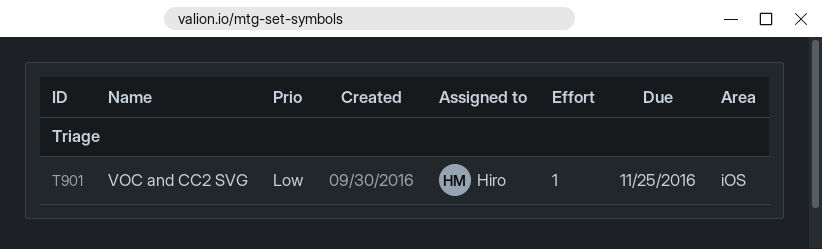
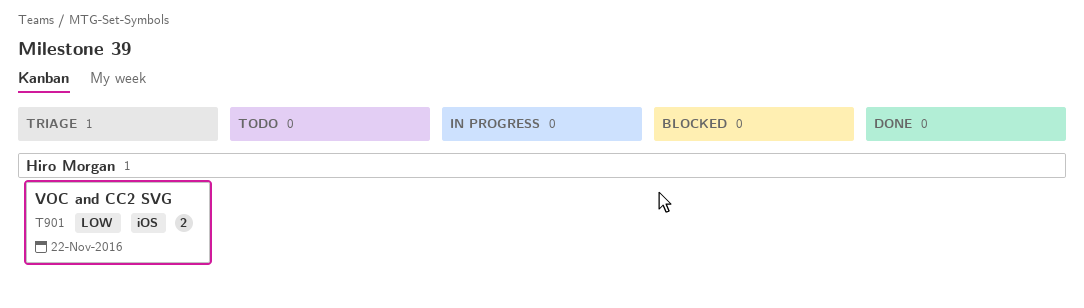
T901, estimate: 1 -> 2
T901, due: Nov 25 -> Nov 22

